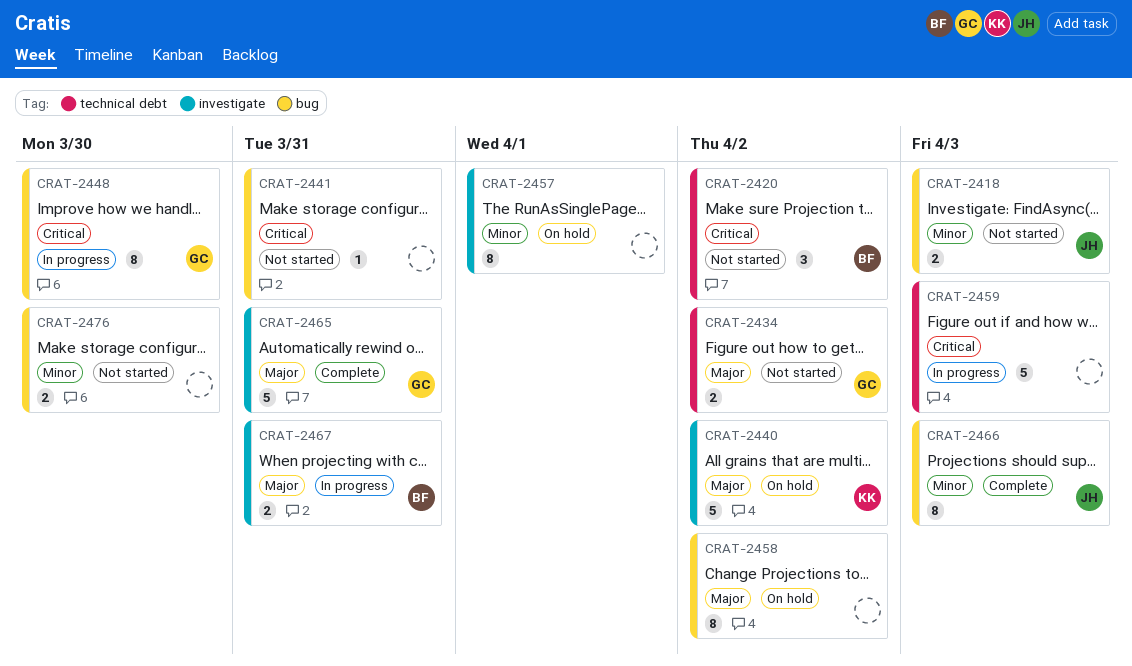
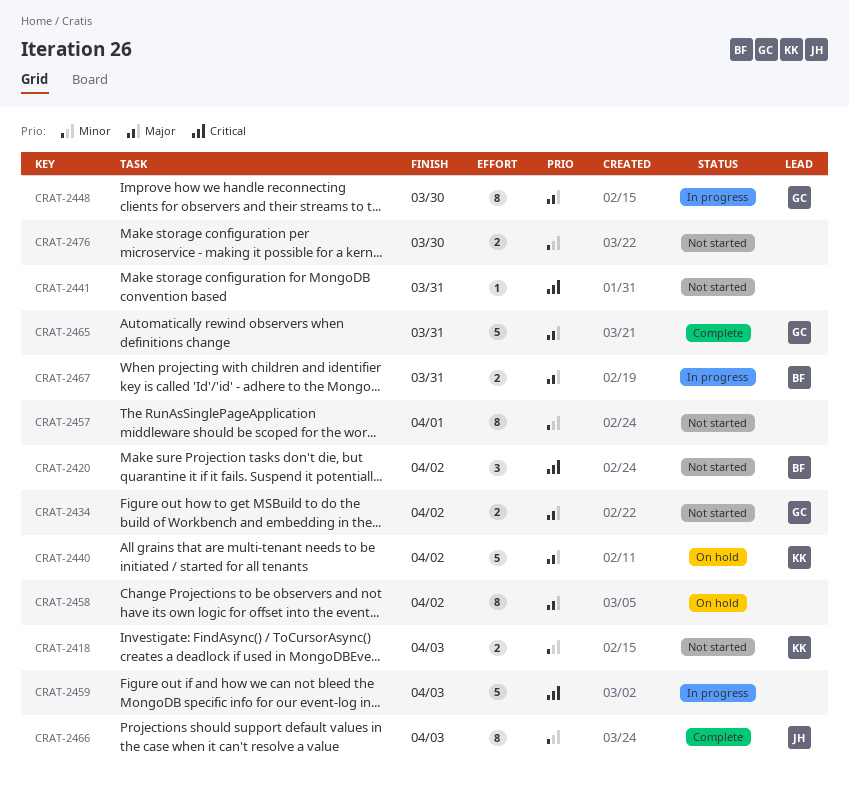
CRAT-2418, owner: JH -> KK
CRAT-2448, priority: Critical -> Major
CRAT-2457, status: On hold -> Not started

